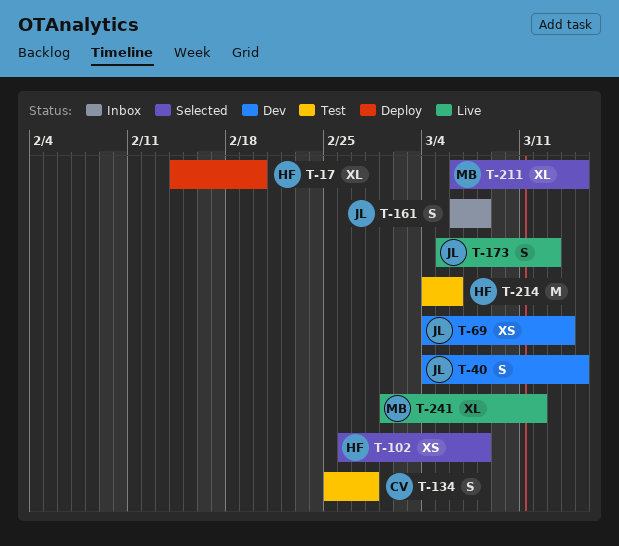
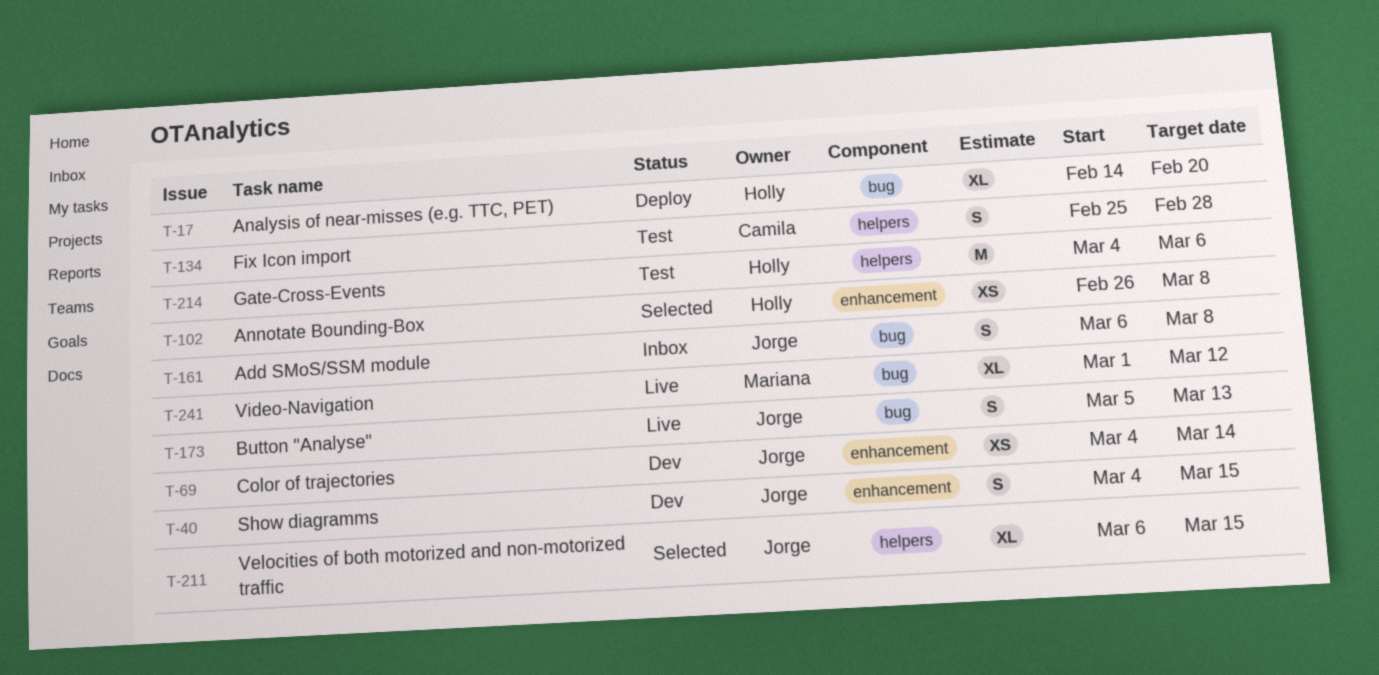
T-211, owner: Mariana -> Jorge

